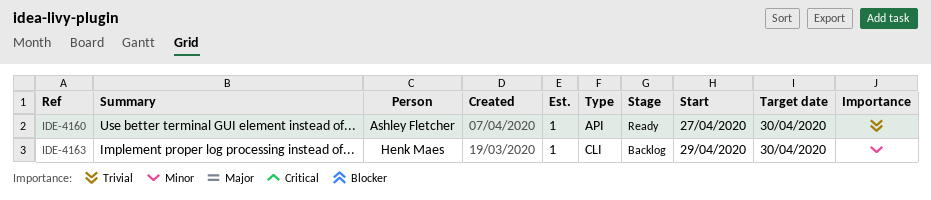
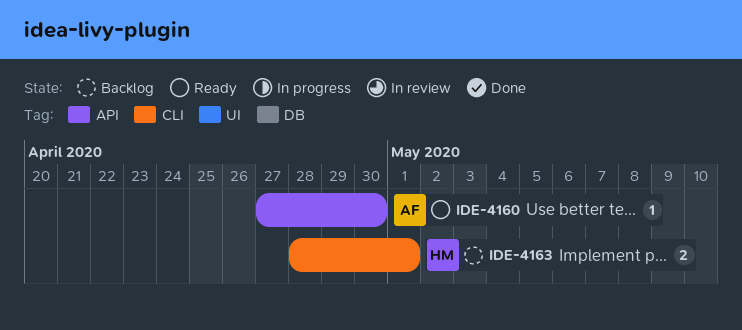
IDE-4163, estimate: 1 -> 2
IDE-4163, start: Apr 29 -> Apr 28
IDE-4163, due: Apr 30 -> May 1

